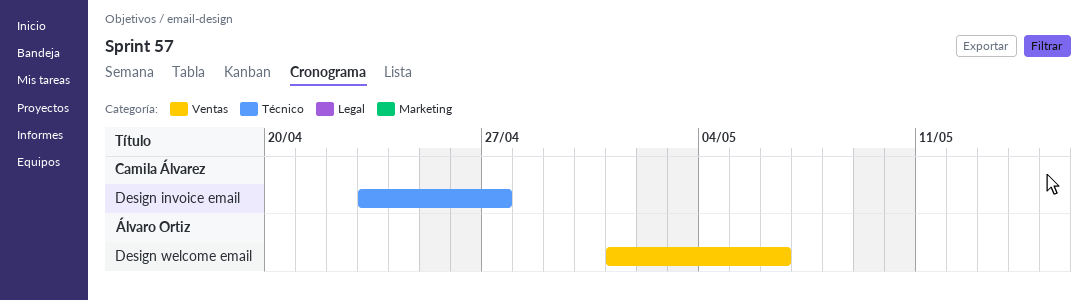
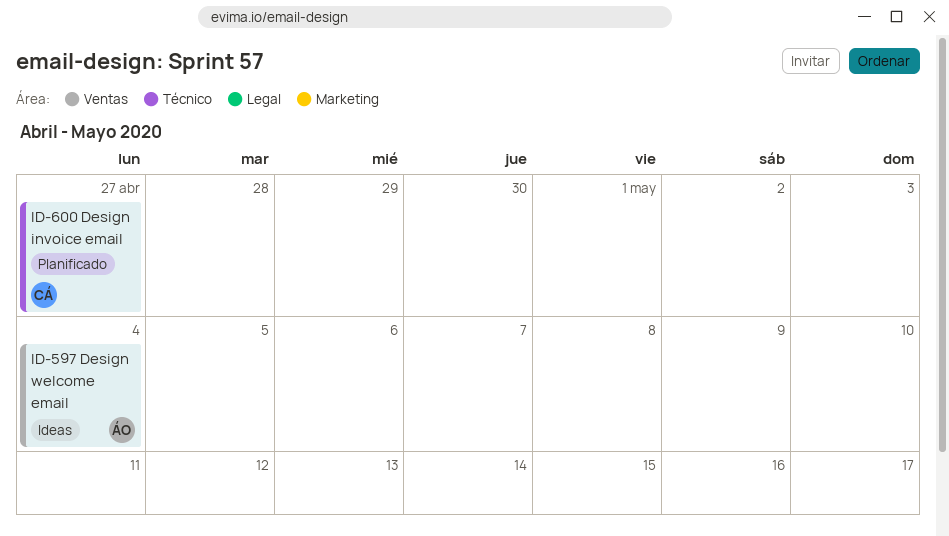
Design welcome email, due: May 6 -> May 4

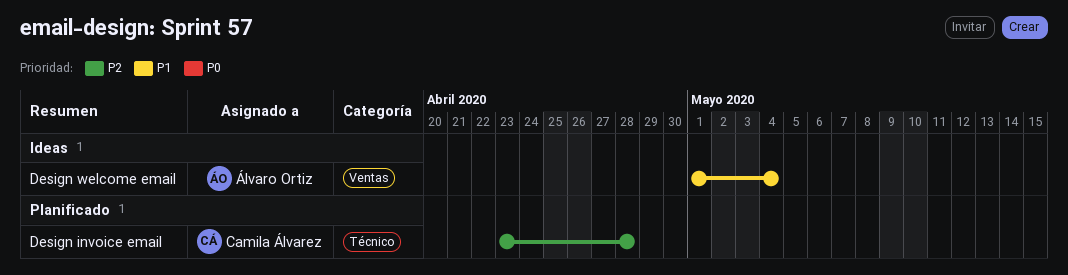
Design invoice email, due: Apr 27 -> Apr 28

